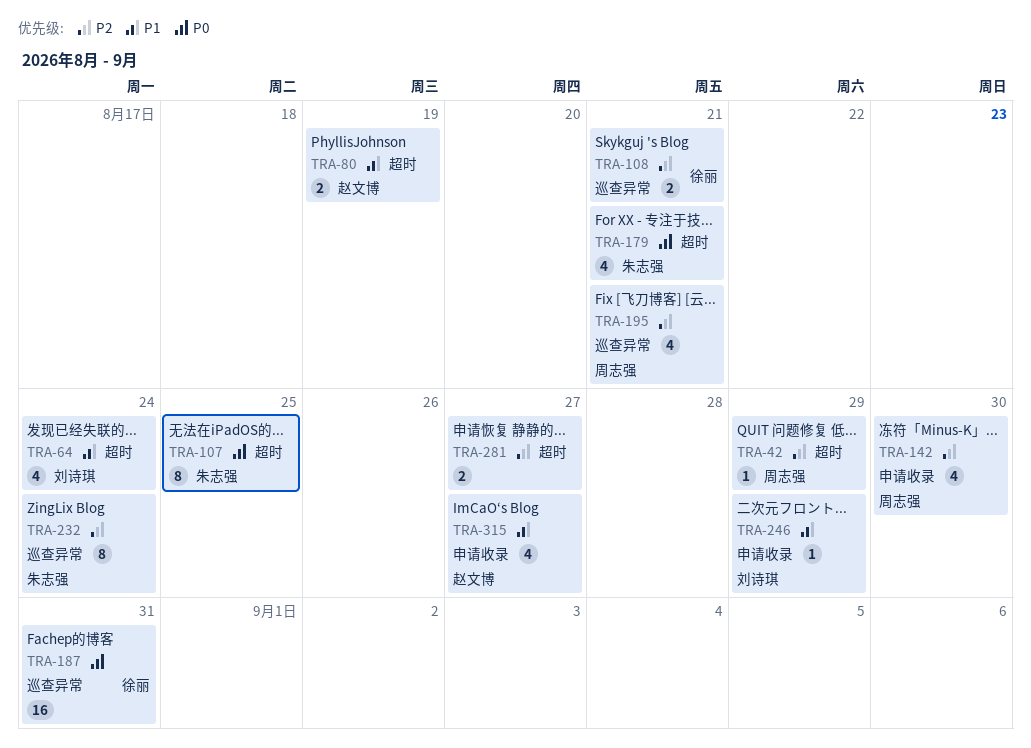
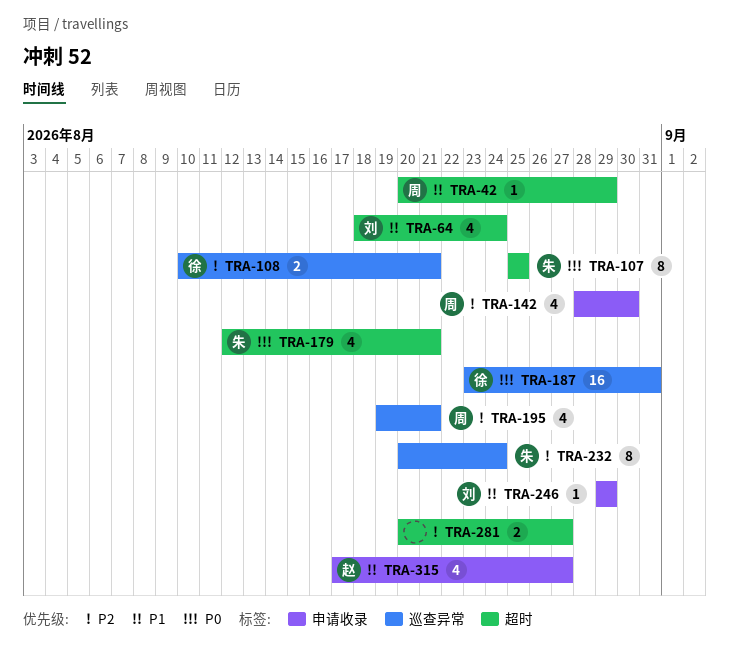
TRA-42, priority: P2 -> P1
TRA-80: present -> none

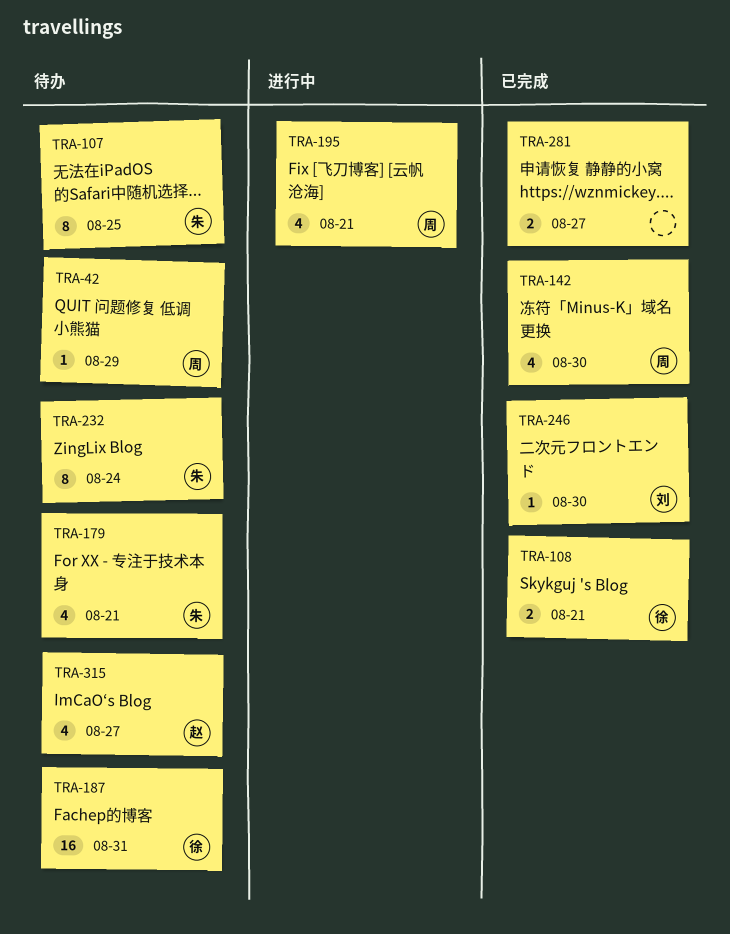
TRA-64: present -> none
TRA-246, due: Aug 29 -> Aug 30

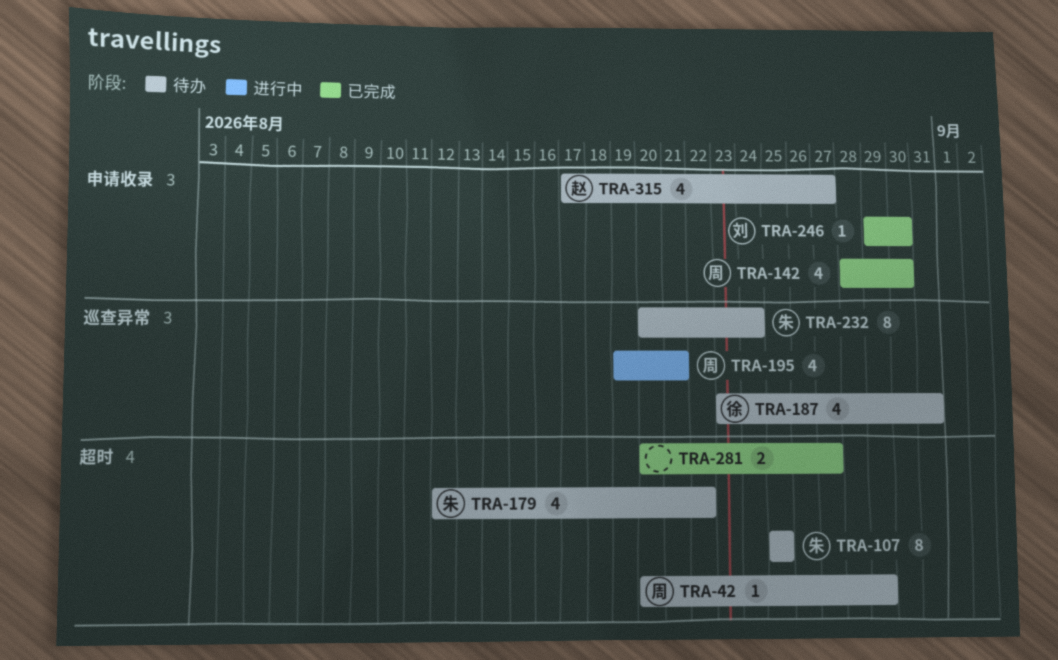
TRA-108: present -> none
TRA-179, due: Aug 21 -> Aug 22
TRA-187, estimate: 16 -> 4

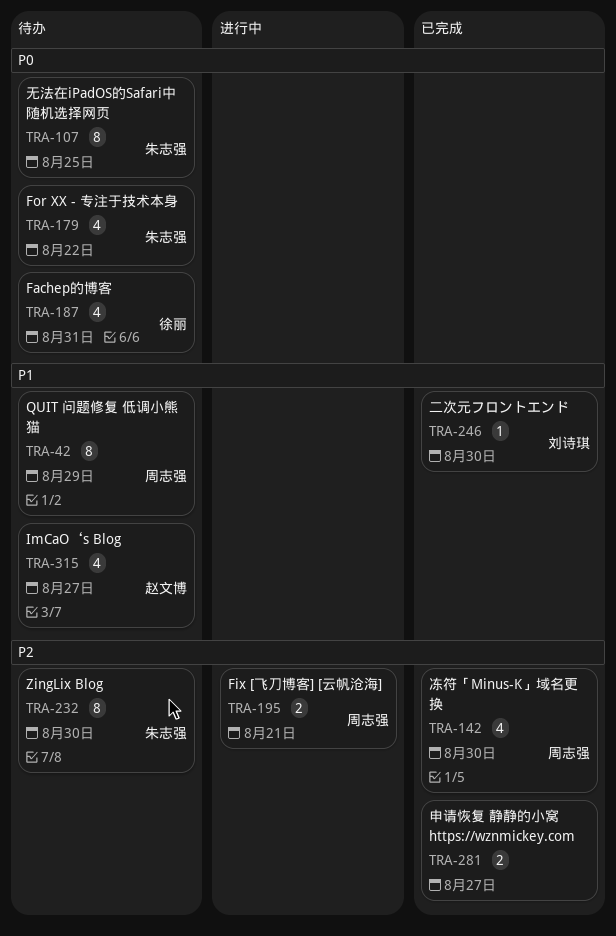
TRA-42, estimate: 1 -> 8
TRA-195, estimate: 4 -> 2
TRA-232, due: Aug 24 -> Aug 30

